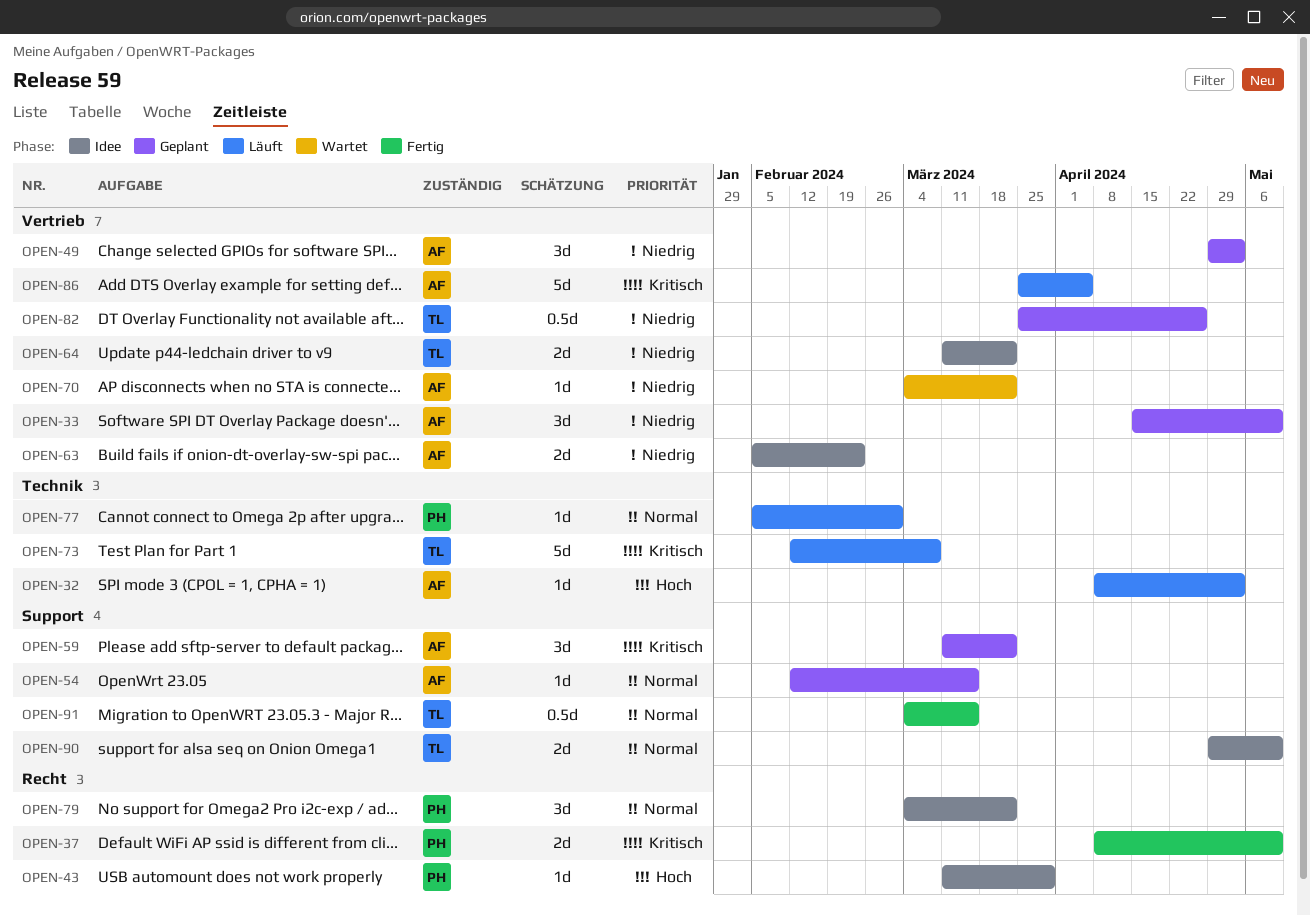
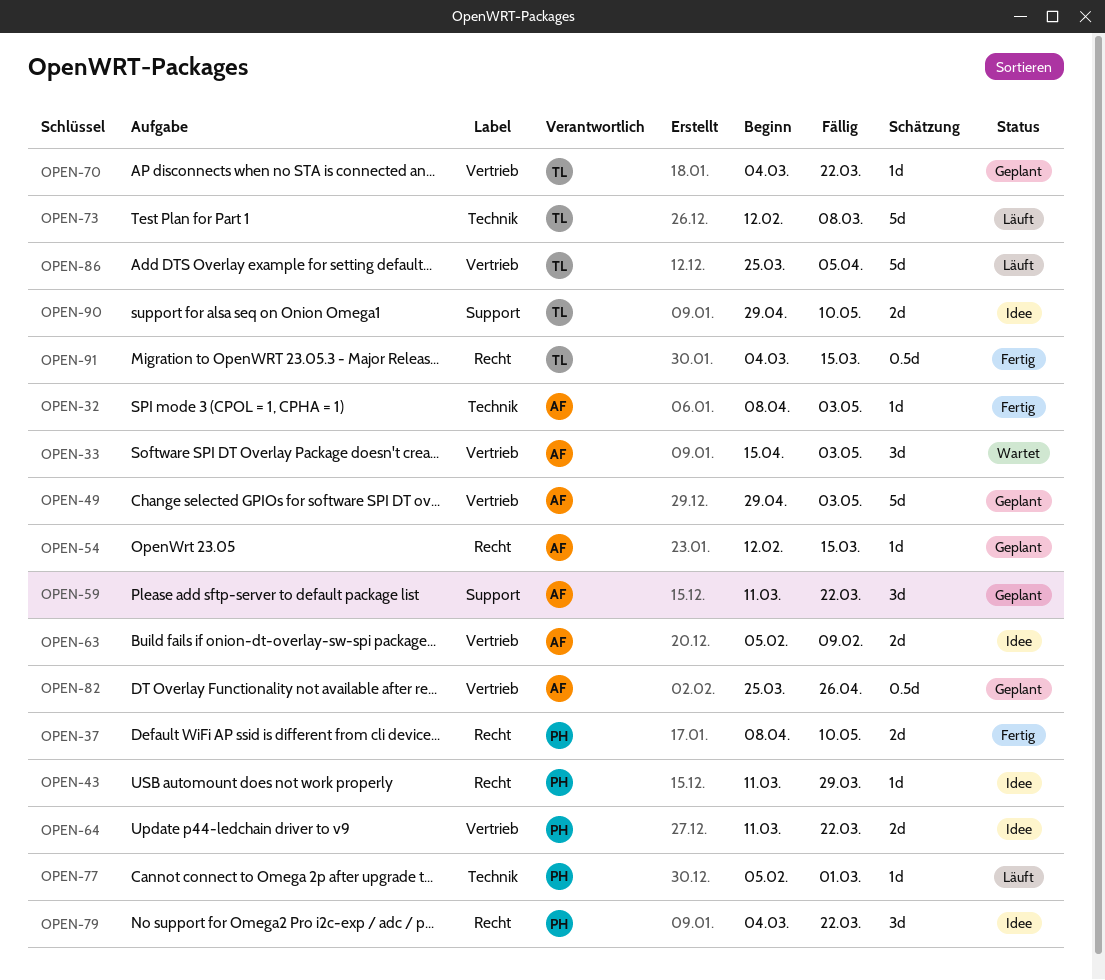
OPEN-32, status: Läuft -> Fertig
OPEN-33, status: Geplant -> Wartet
OPEN-33, due: May 10 -> May 3
OPEN-49, estimate: 3d -> 5d
OPEN-54, label: Support -> Recht
OPEN-63, due: Feb 23 -> Feb 9
OPEN-64, owner: TL -> PH
OPEN-70, status: Wartet -> Geplant
OPEN-70, owner: AF -> TL
OPEN-82, owner: TL -> AF
OPEN-86, owner: AF -> TL
OPEN-91, label: Support -> Recht

